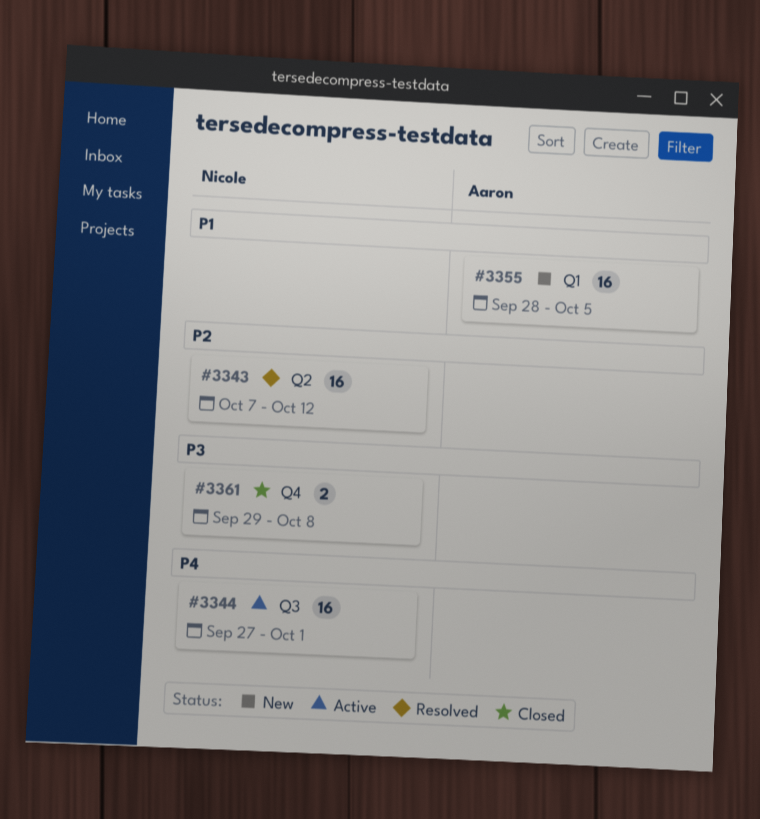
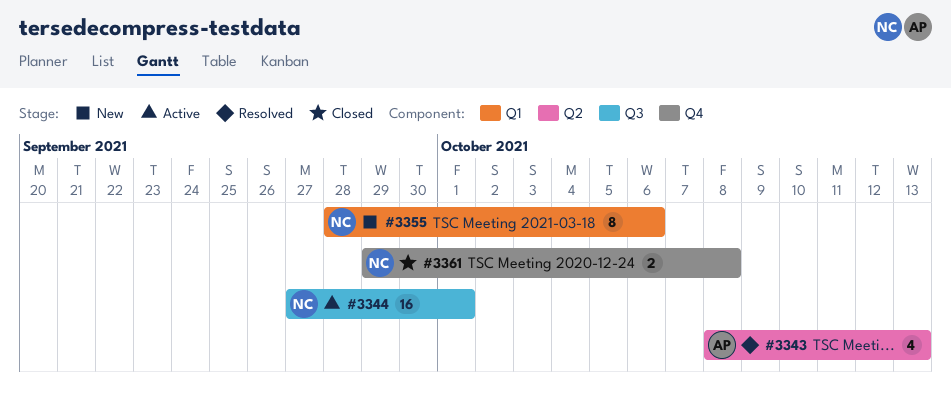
#3343, owner: Nicole -> Aaron
#3343, estimate: 16 -> 4
#3343, start: Oct 7 -> Oct 8
#3343, due: Oct 12 -> Oct 13
#3355, owner: Aaron -> Nicole
#3355, estimate: 16 -> 8
#3355, due: Oct 5 -> Oct 6

